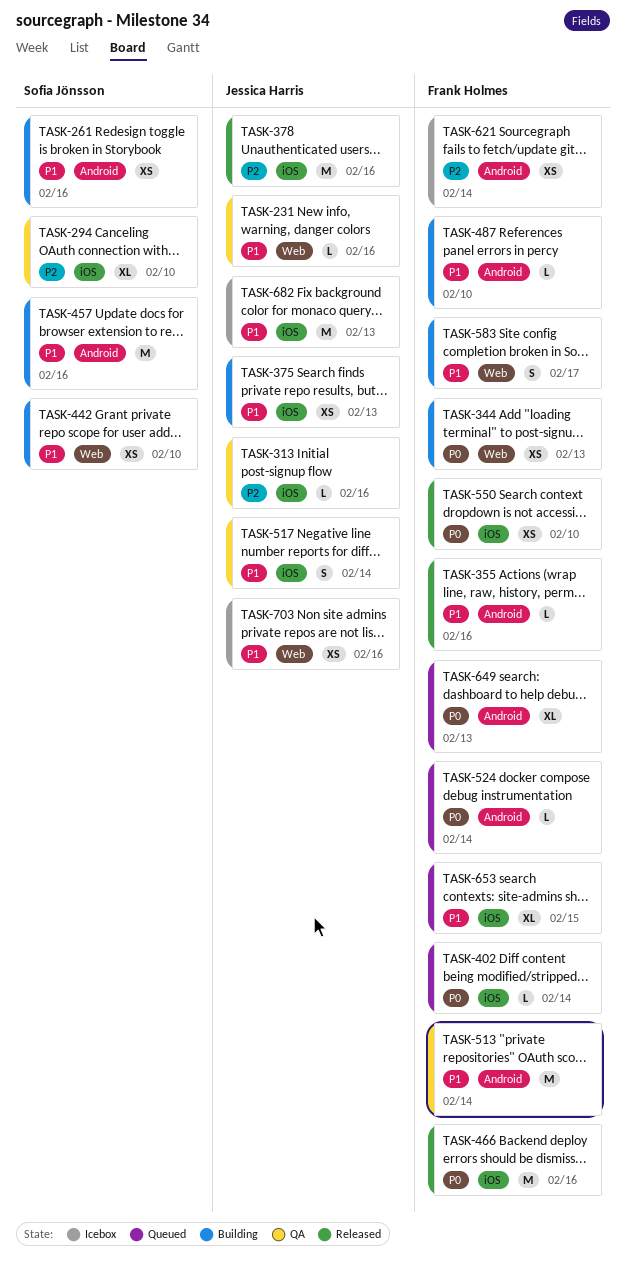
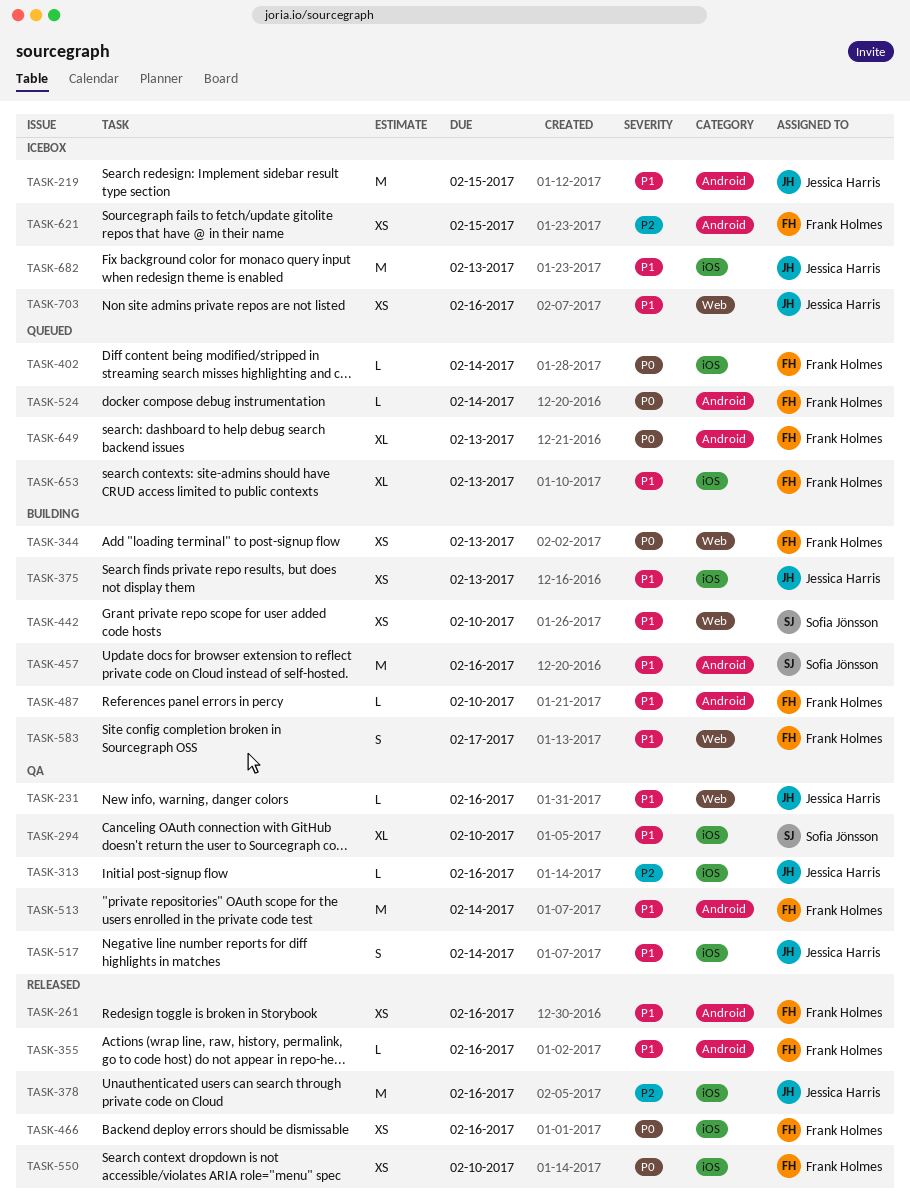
TASK-219: none -> present
TASK-261, status: Building -> Released
TASK-261, owner: Sofia Jönsson -> Frank Holmes
TASK-294, priority: P2 -> P1
TASK-466, estimate: M -> XS
TASK-621, due: Feb 14 -> Feb 15
TASK-653, due: Feb 15 -> Feb 13

